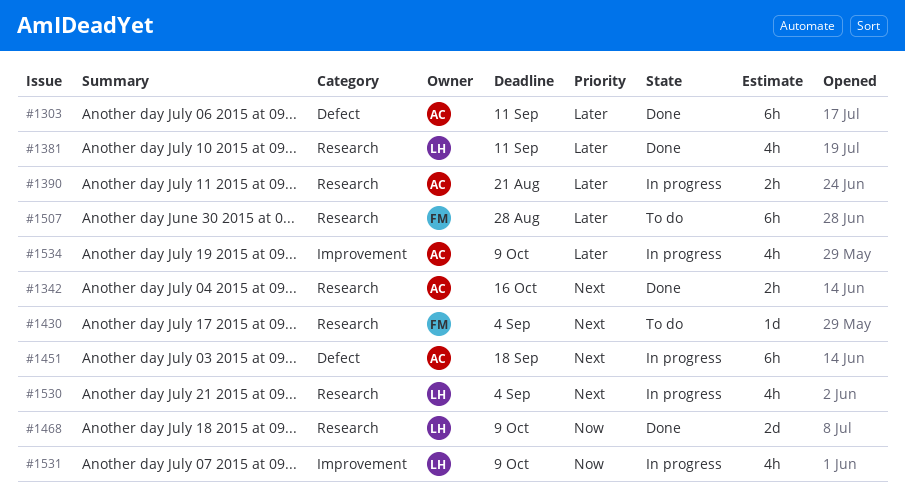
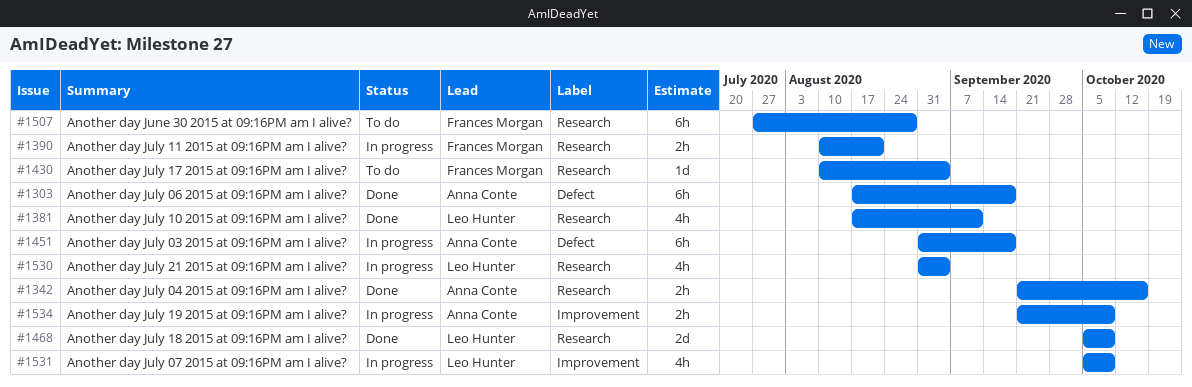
#1303, due: Sep 11 -> Sep 18
#1390, owner: Anna Conte -> Frances Morgan
#1534, estimate: 4h -> 2h

